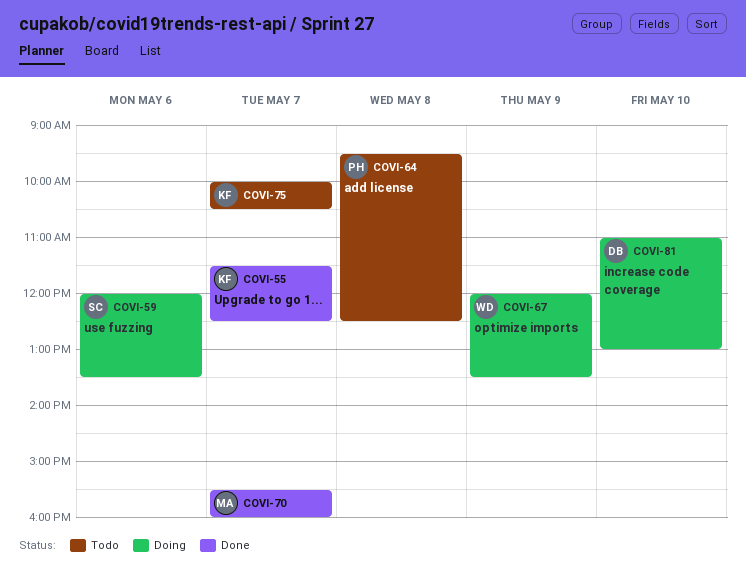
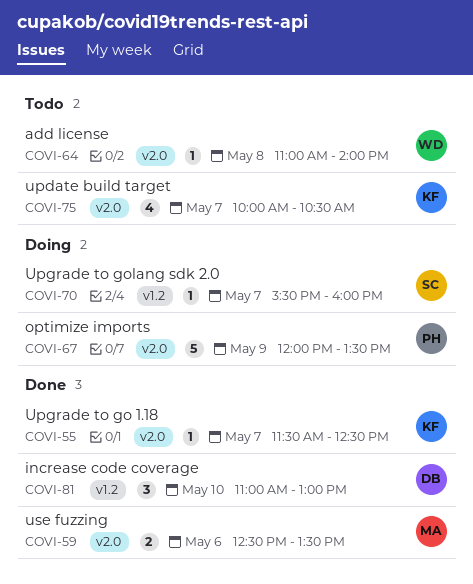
COVI-59, status: Doing -> Done
COVI-59, owner: SC -> MA
COVI-59, begins: 12:00 -> 12:30
COVI-64, owner: PH -> WD
COVI-64, begins: 09:30 -> 11:00
COVI-64, ends: 12:30 -> 14:00
COVI-67, owner: WD -> PH
COVI-70, status: Done -> Doing
COVI-70, owner: MA -> SC
COVI-81, status: Doing -> Done

